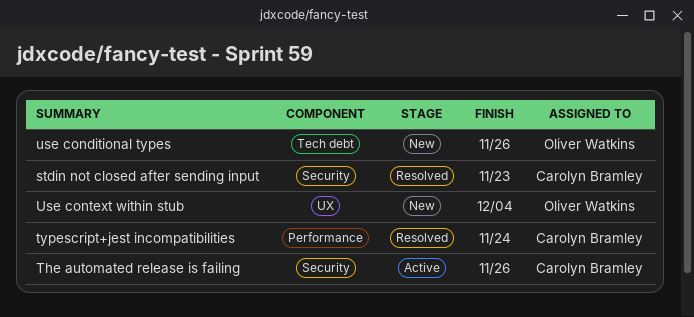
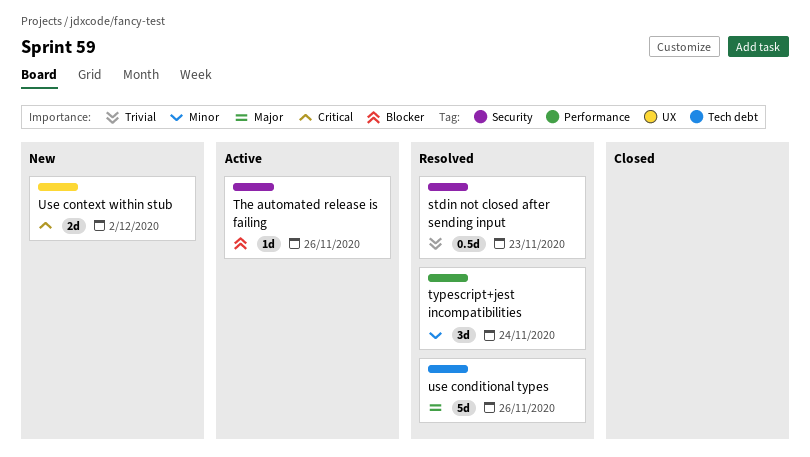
use conditional types, status: New -> Resolved
Use context within stub, due: Dec 4 -> Dec 2

